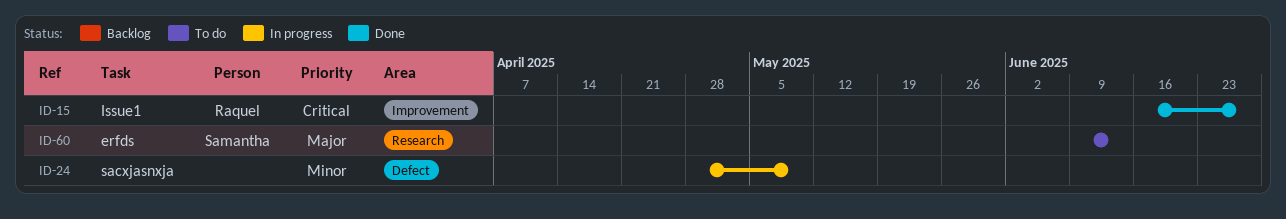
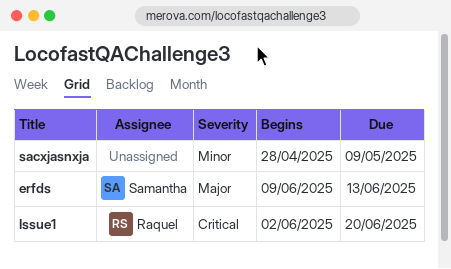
Issue1, start: Jun 16 -> Jun 2
Issue1, due: Jun 27 -> Jun 20

